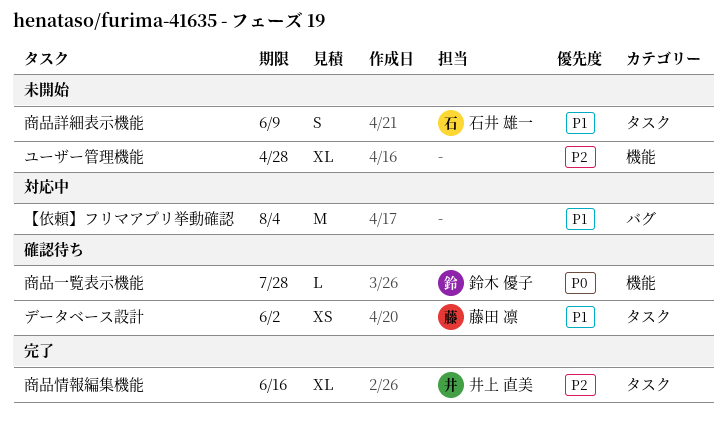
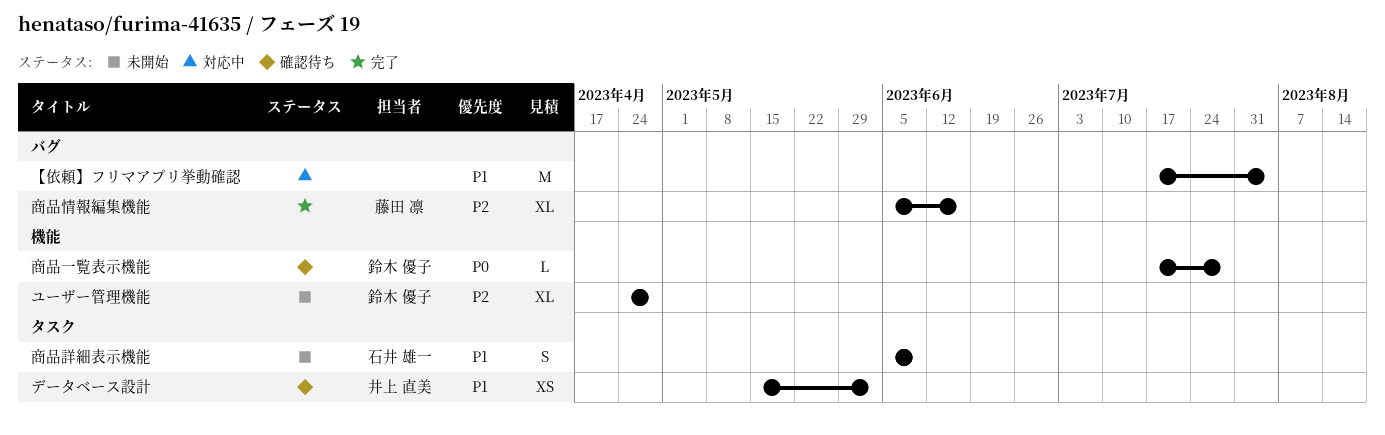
データベース設計, owner: 藤田 凛 -> 井上 直美
ユーザー管理機能, owner: none -> 鈴木 優子
商品情報編集機能, owner: 井上 直美 -> 藤田 凛
商品情報編集機能, label: タスク -> バグ

